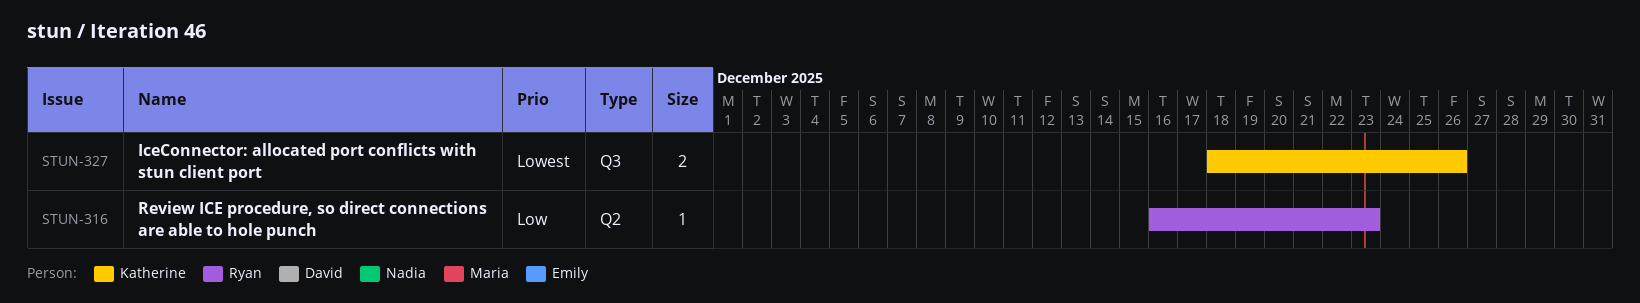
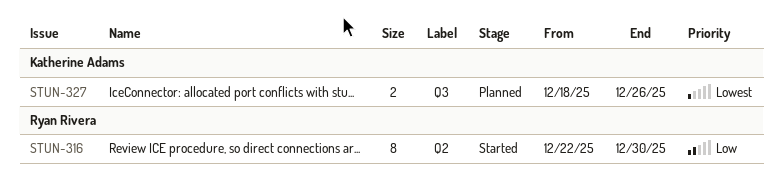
STUN-316, estimate: 1 -> 8
STUN-316, start: Dec 16 -> Dec 22
STUN-316, due: Dec 23 -> Dec 30

